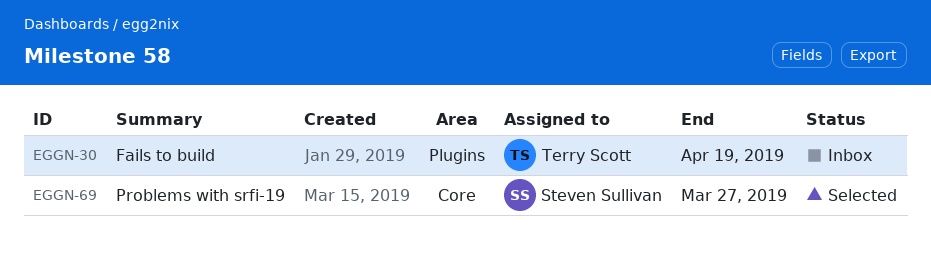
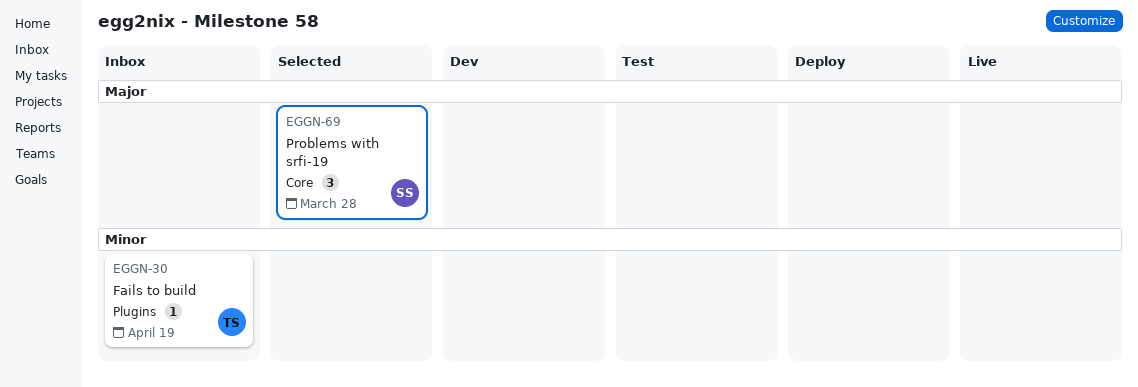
EGGN-69, due: Mar 27 -> Mar 28

